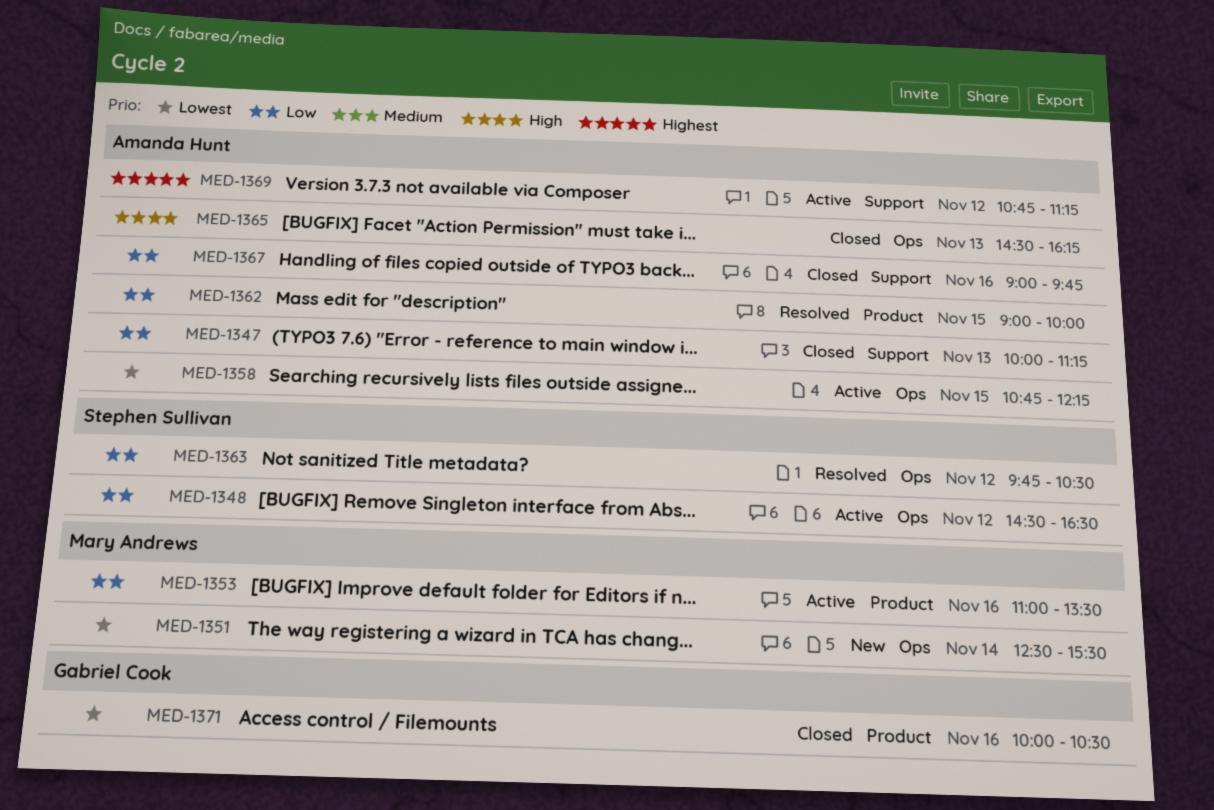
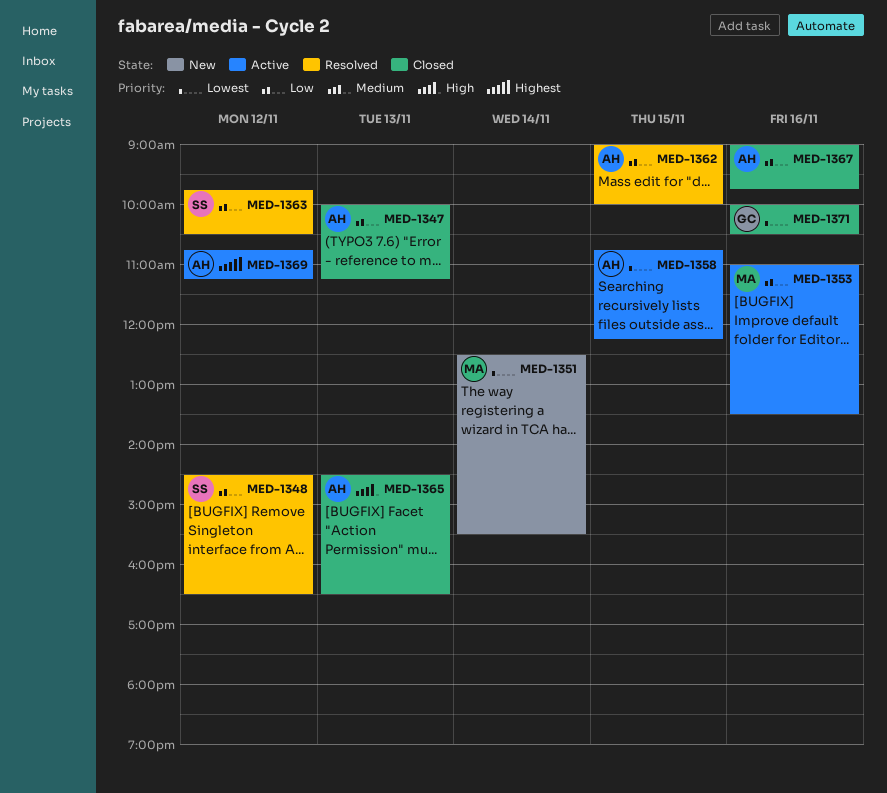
MED-1348, status: Active -> Resolved
MED-1365, ends: 16:15 -> 16:30

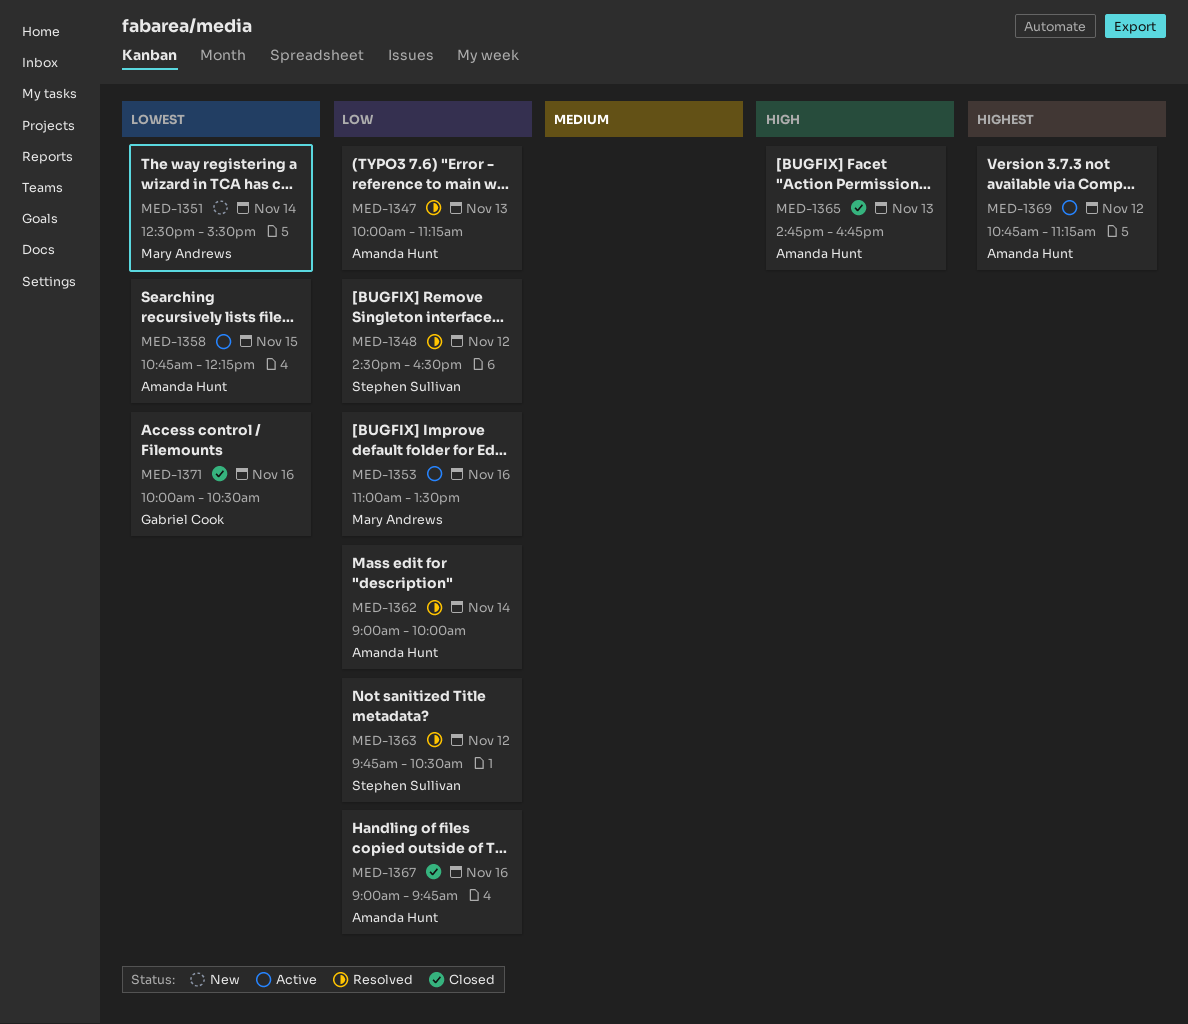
MED-1347, status: Closed -> Resolved
MED-1362, day: Nov 15 -> Nov 14
MED-1365, begins: 14:30 -> 14:45
MED-1365, ends: 16:30 -> 16:45

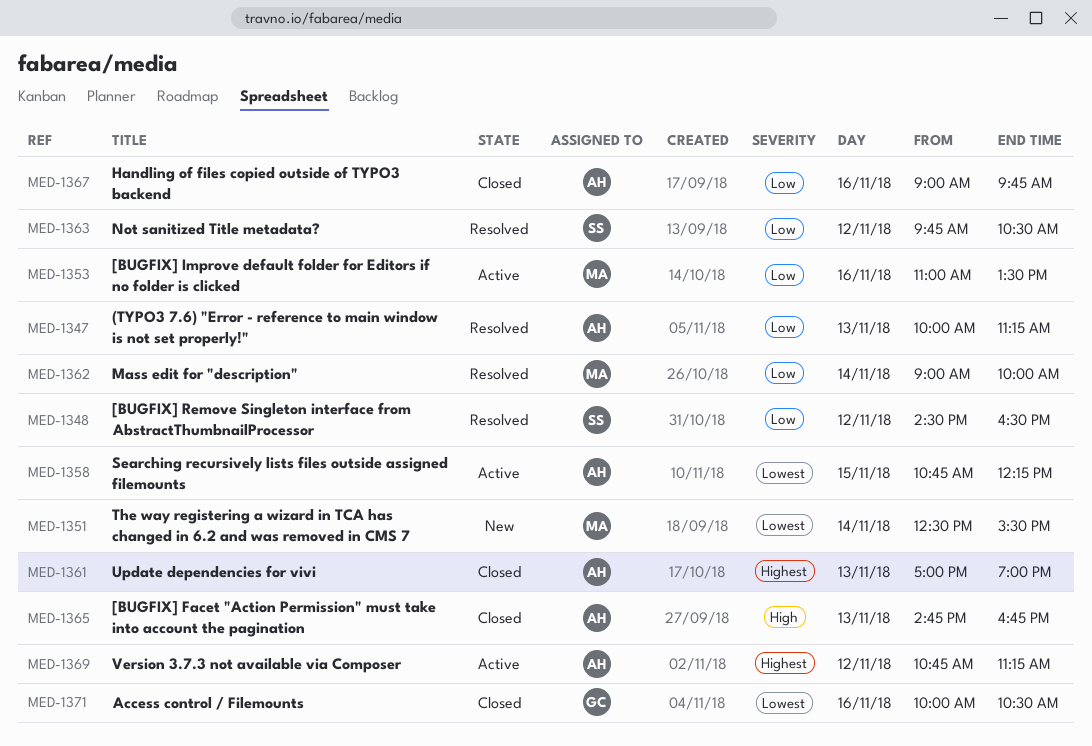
MED-1361: none -> present
MED-1362, owner: Amanda Hunt -> Mary Andrews

